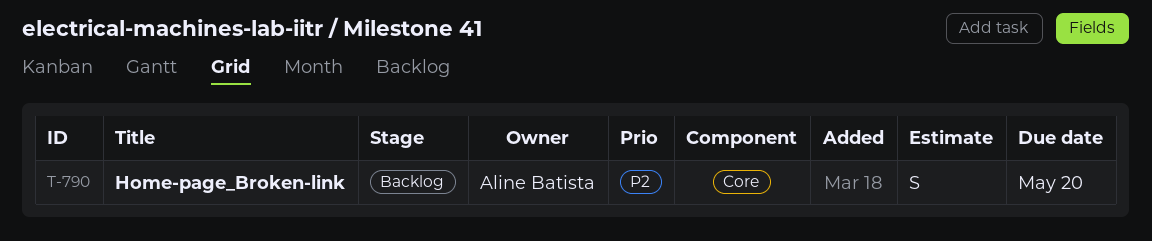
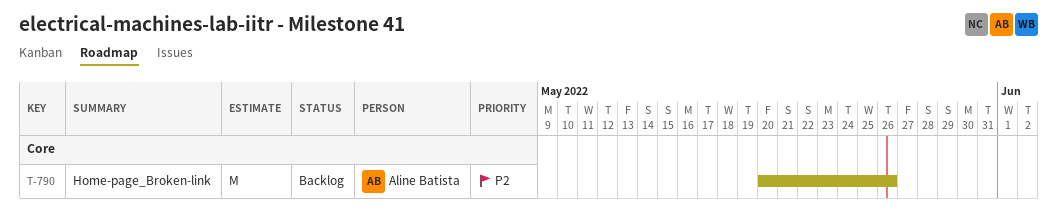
T-790, estimate: S -> M
T-790, due: May 20 -> May 26

